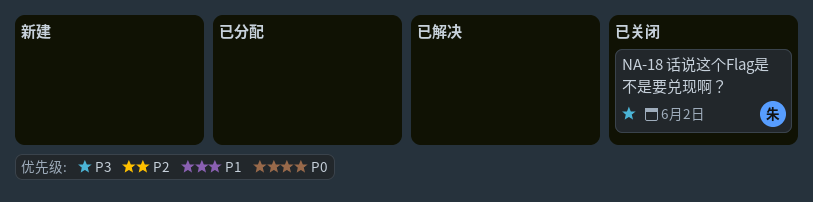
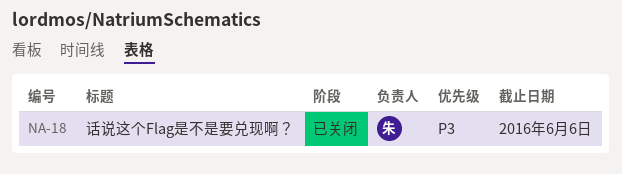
NA-18, due: Jun 2 -> Jun 6

